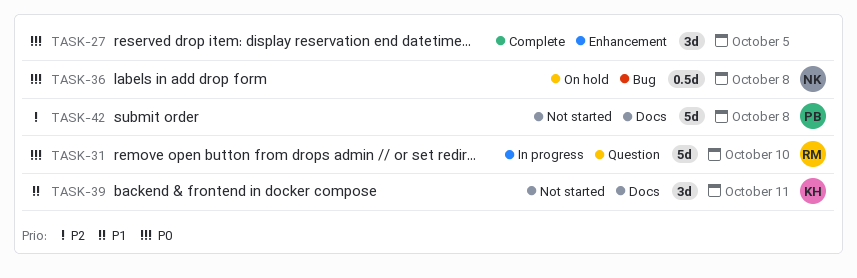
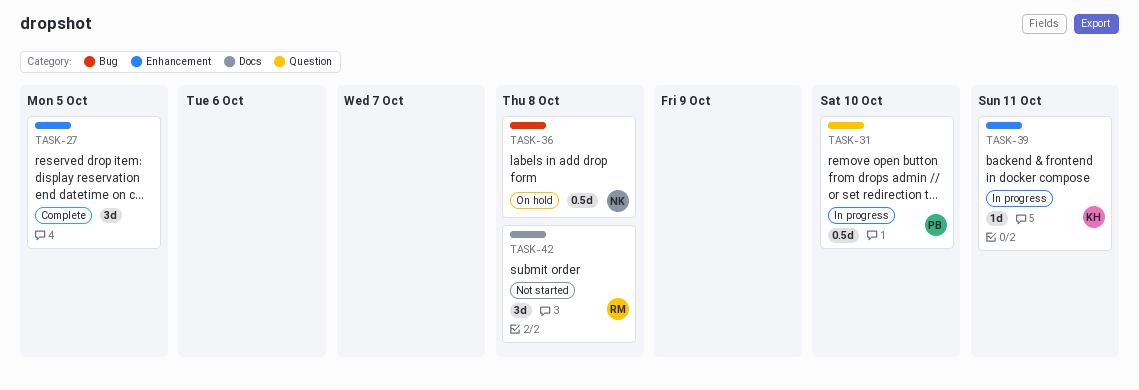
TASK-31, owner: RM -> PB
TASK-31, estimate: 5d -> 0.5d
TASK-39, status: Not started -> In progress
TASK-39, label: Docs -> Enhancement
TASK-39, estimate: 3d -> 1d
TASK-42, owner: PB -> RM
TASK-42, estimate: 5d -> 3d

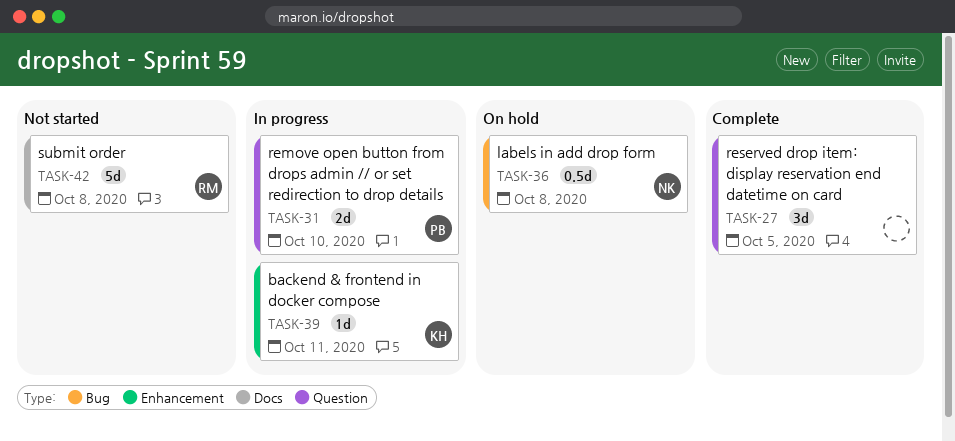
TASK-27, label: Enhancement -> Question
TASK-31, estimate: 0.5d -> 2d
TASK-42, estimate: 3d -> 5d

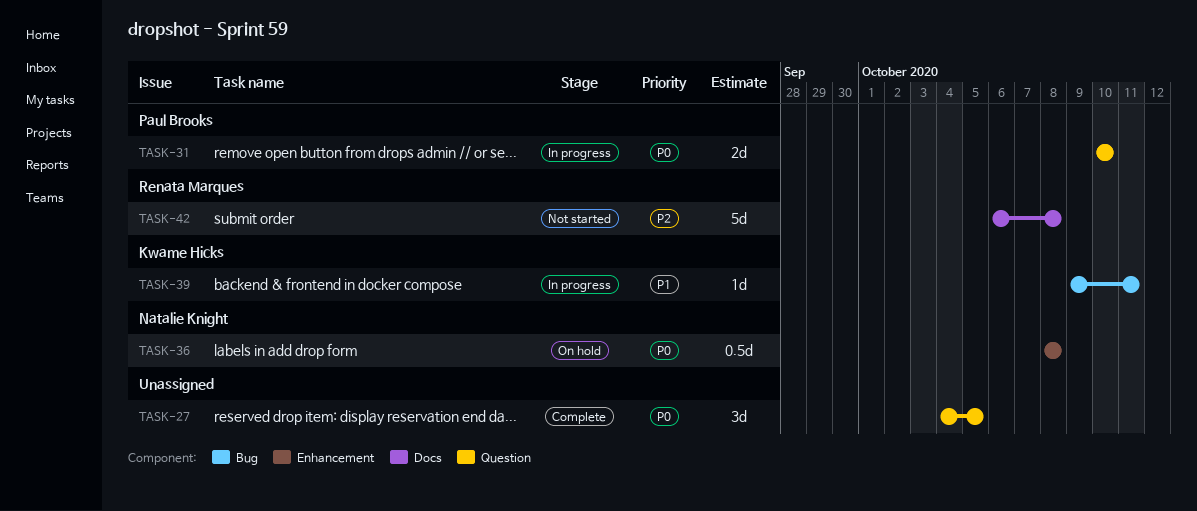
TASK-36, label: Bug -> Enhancement
TASK-39, label: Enhancement -> Bug

